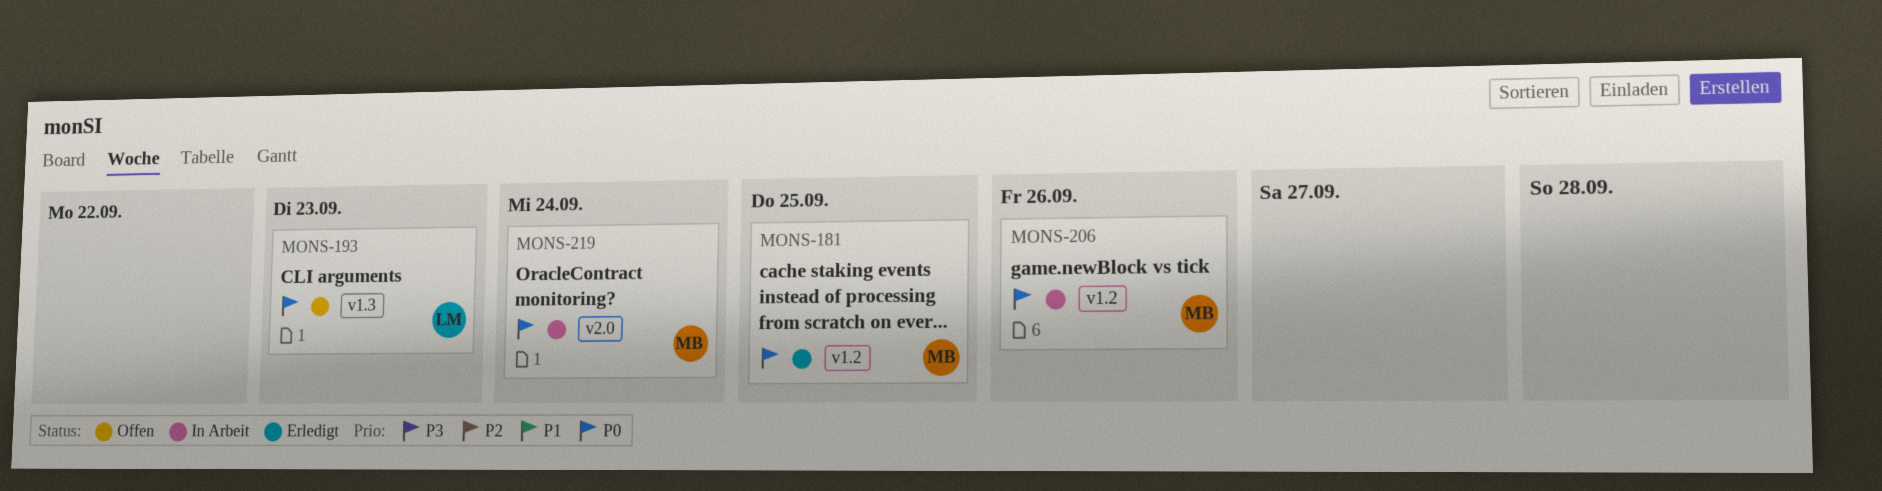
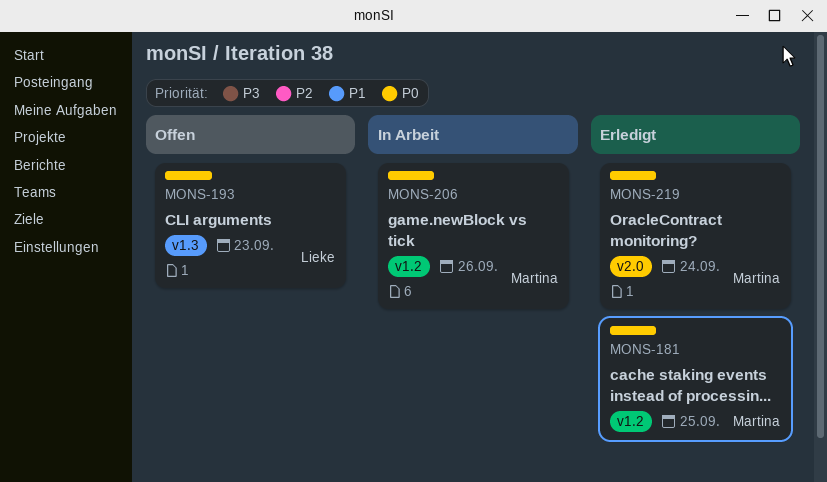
MONS-219, status: In Arbeit -> Erledigt

